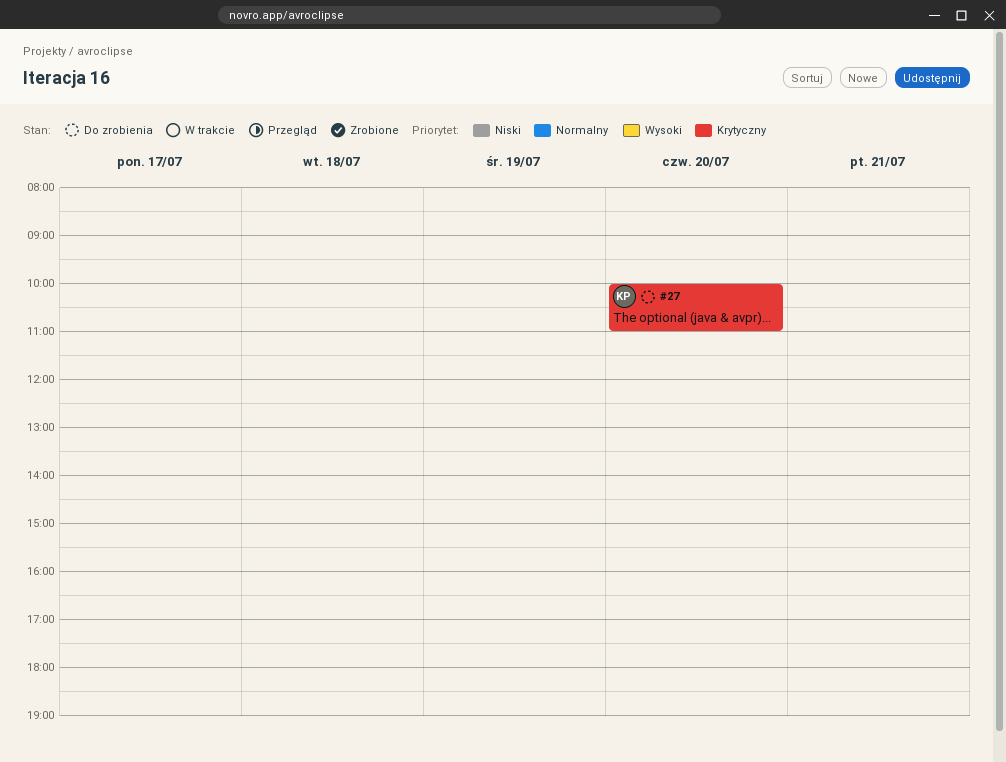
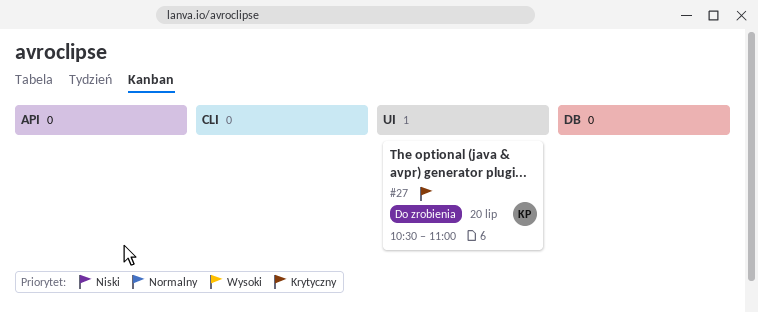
#27, begins: 10:00 -> 10:30

